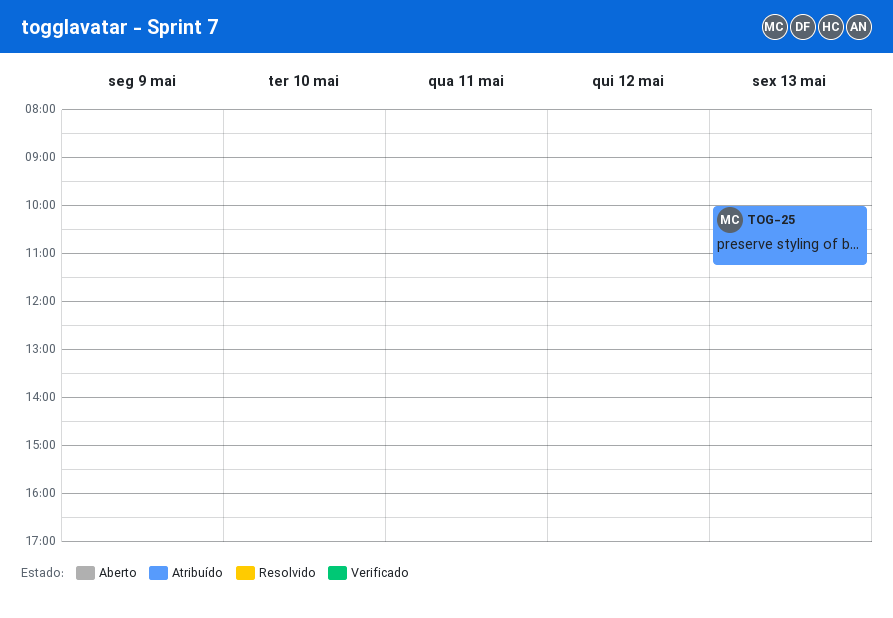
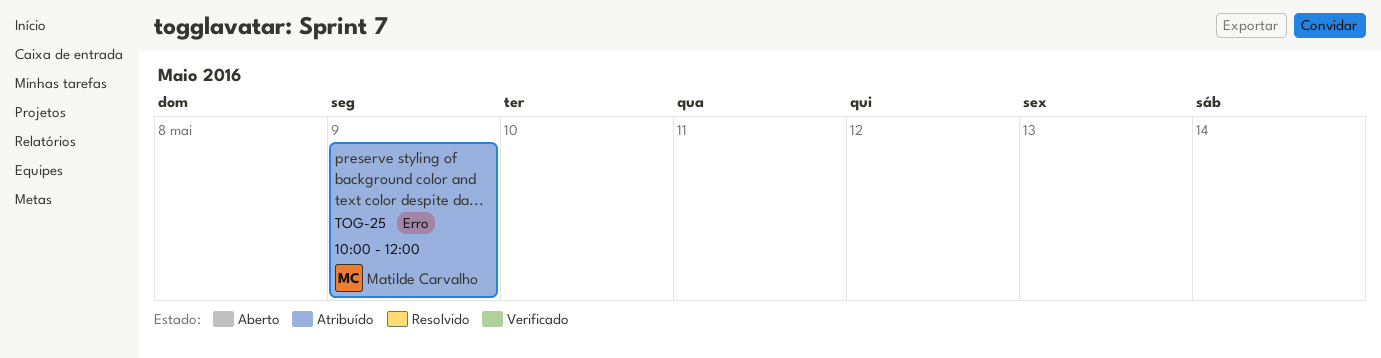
TOG-25, day: May 13 -> May 9
TOG-25, ends: 11:15 -> 12:00

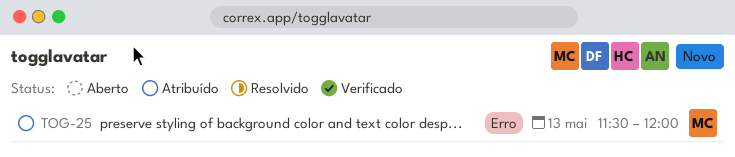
TOG-25, day: May 9 -> May 13
TOG-25, begins: 10:00 -> 11:30

